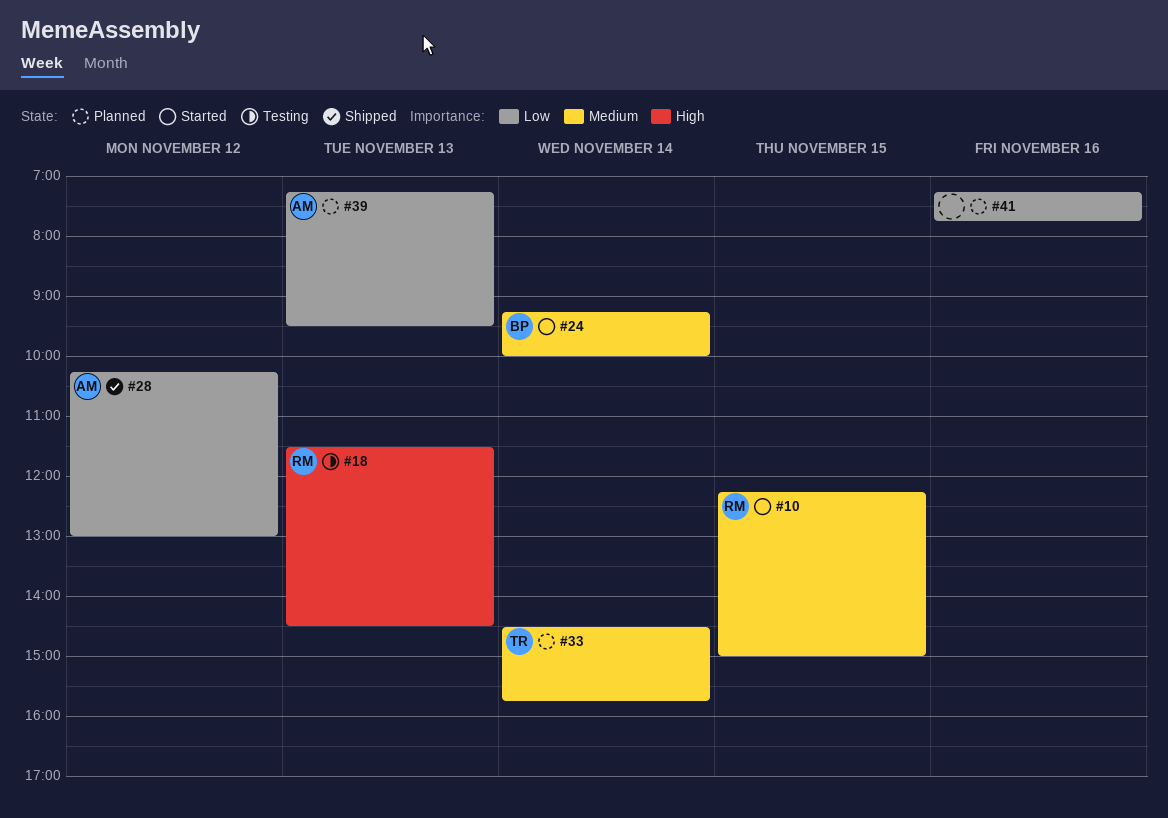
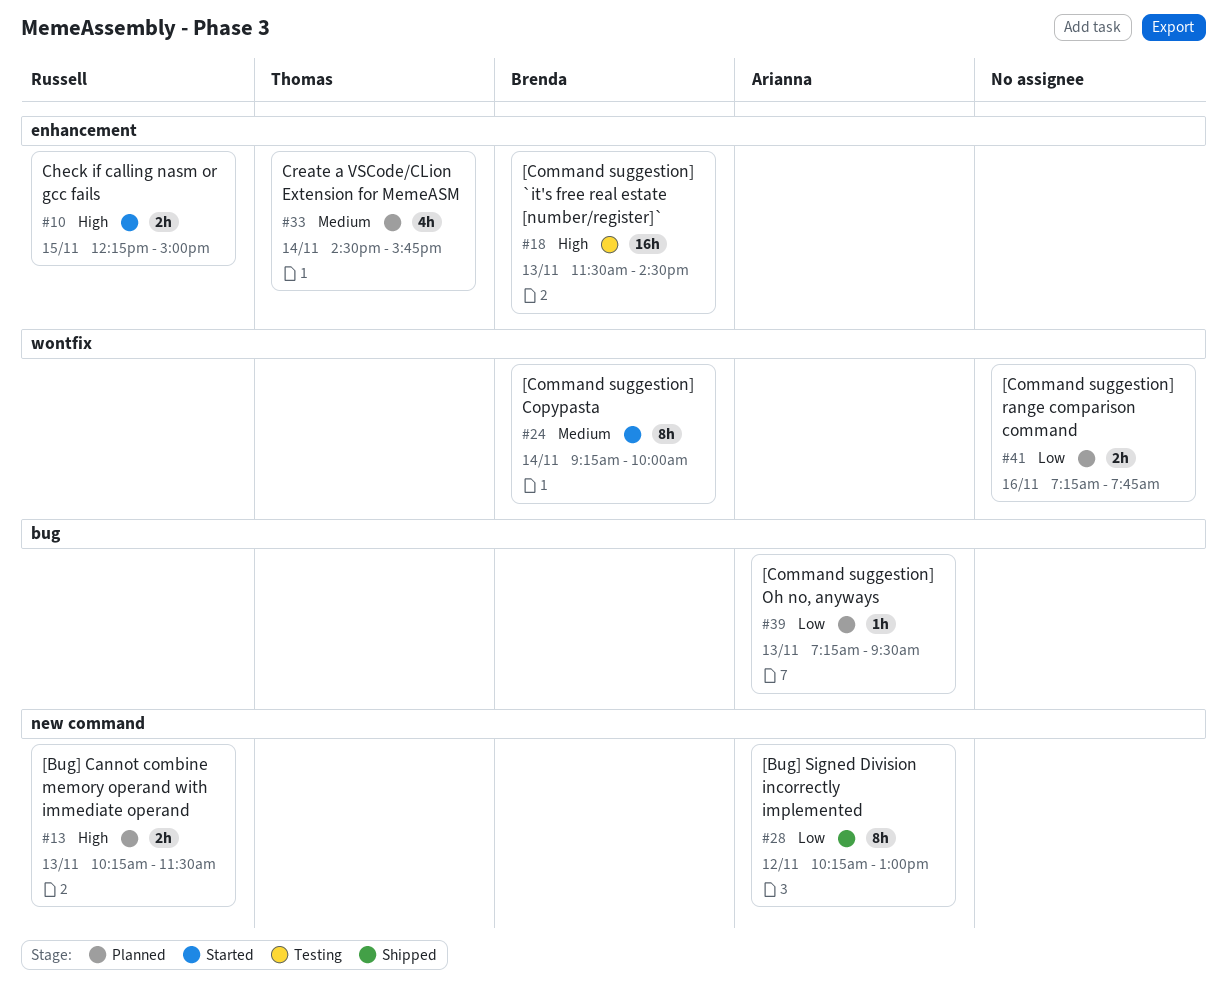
#10, priority: Medium -> High
#13: none -> present
#18, owner: Russell -> Brenda

